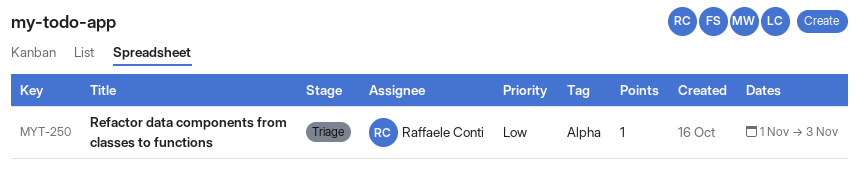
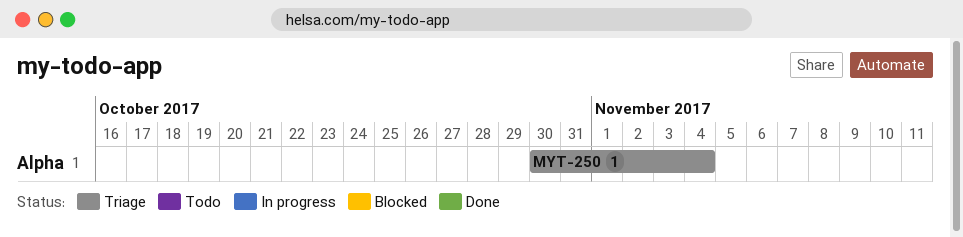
MYT-250, start: Nov 1 -> Oct 30
MYT-250, due: Nov 3 -> Nov 4

